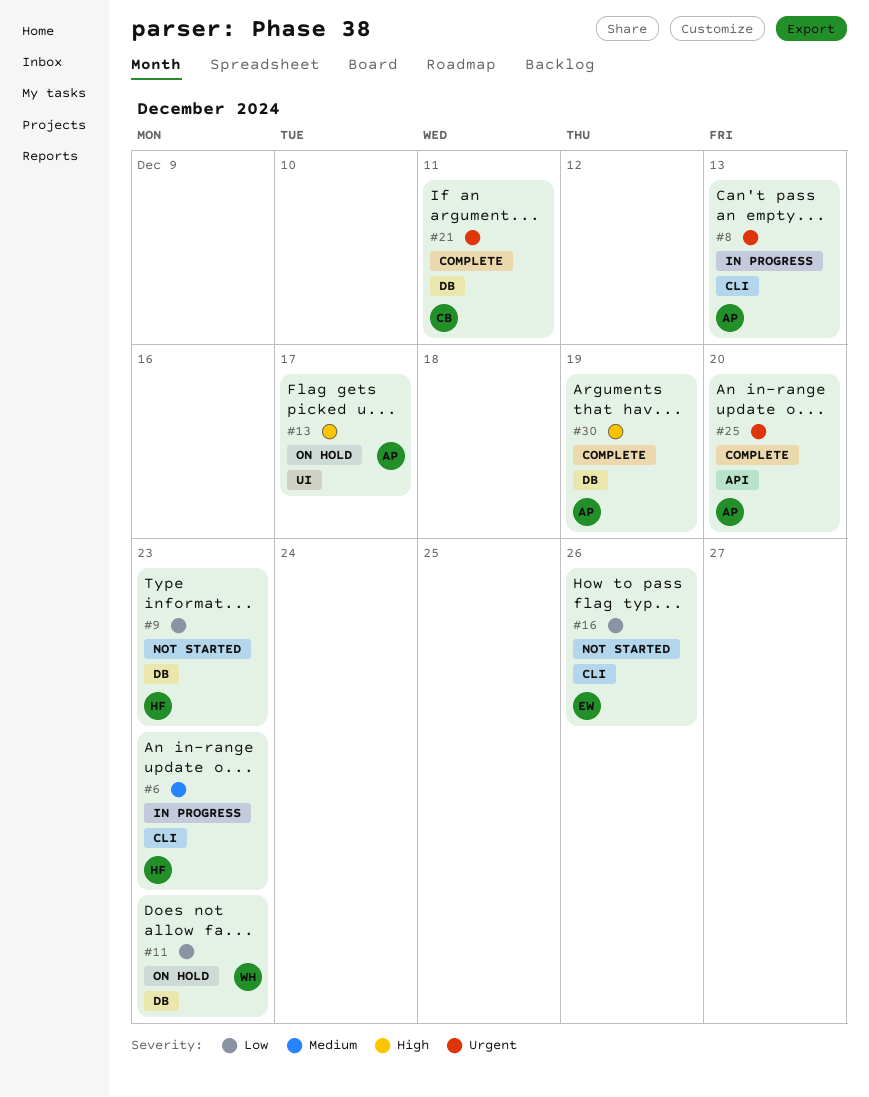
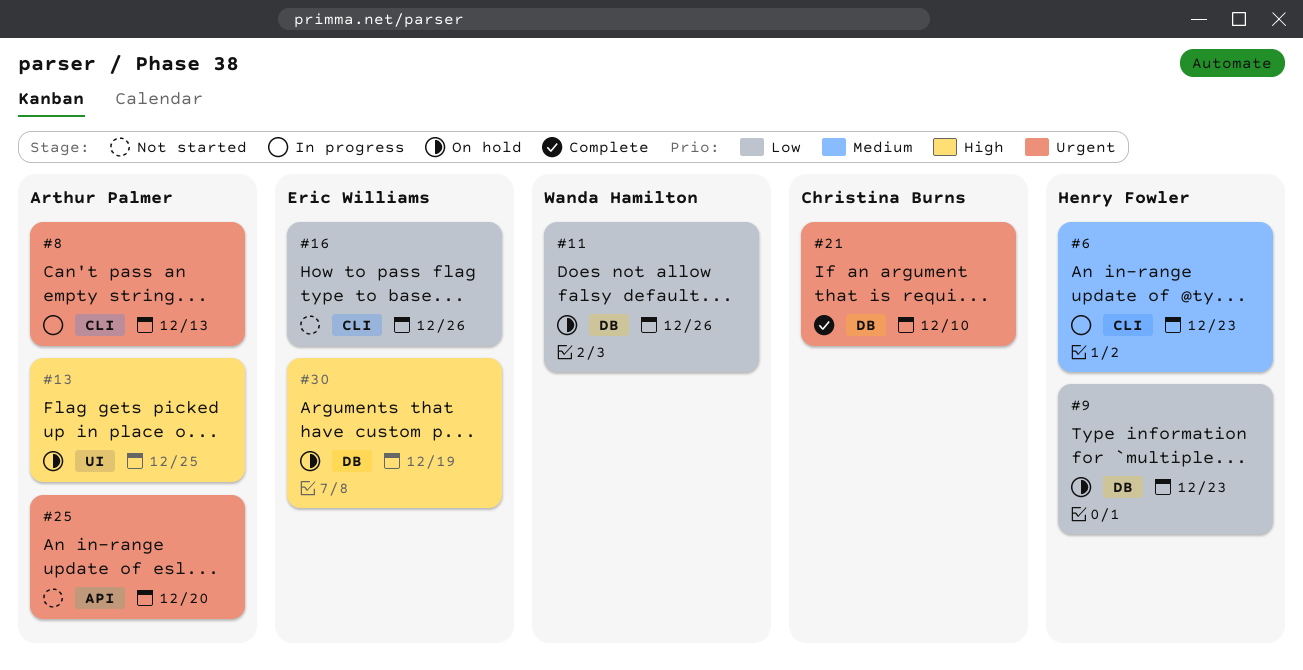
#9, status: Not started -> On hold
#11, due: Dec 23 -> Dec 26
#13, due: Dec 17 -> Dec 25
#21, due: Dec 11 -> Dec 10
#25, status: Complete -> Not started
#30, status: Complete -> On hold
#30, owner: Arthur Palmer -> Eric Williams

